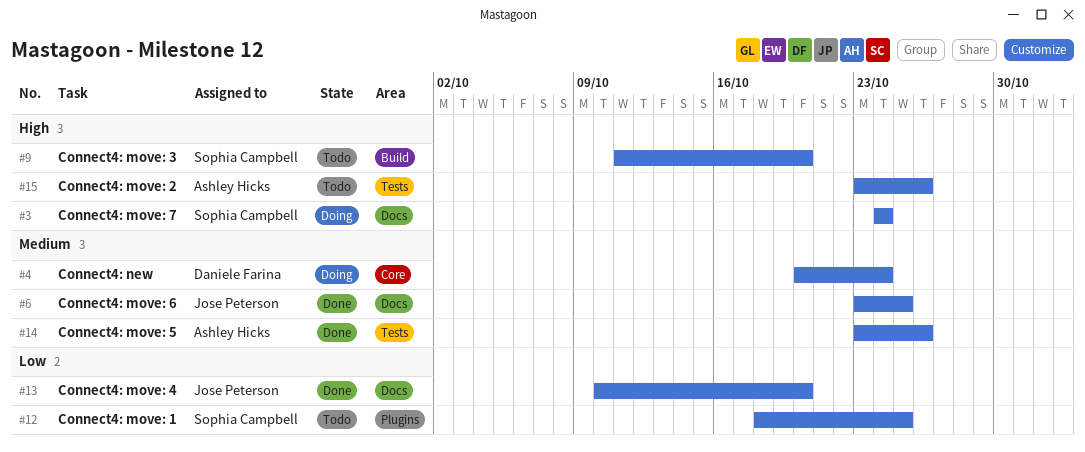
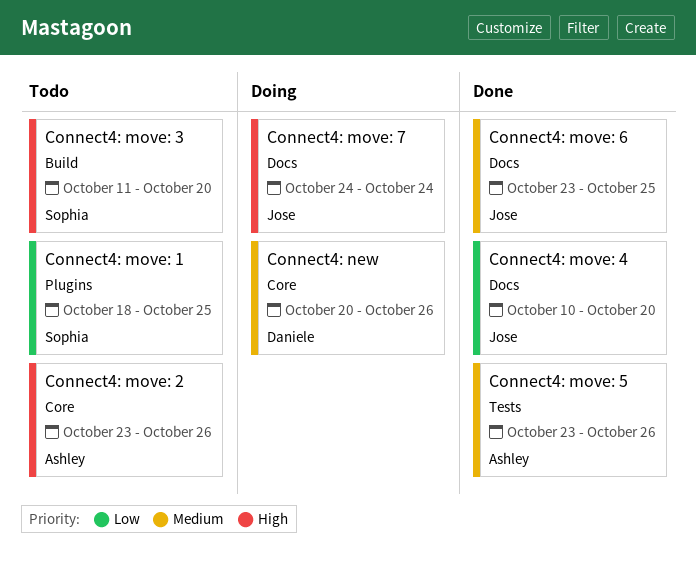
Connect4: move: 2, label: Tests -> Core
Connect4: move: 7, owner: Sophia Campbell -> Jose Peterson
Connect4: new, due: Oct 24 -> Oct 26

